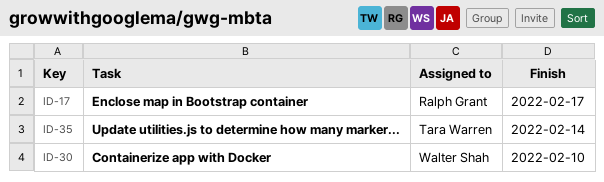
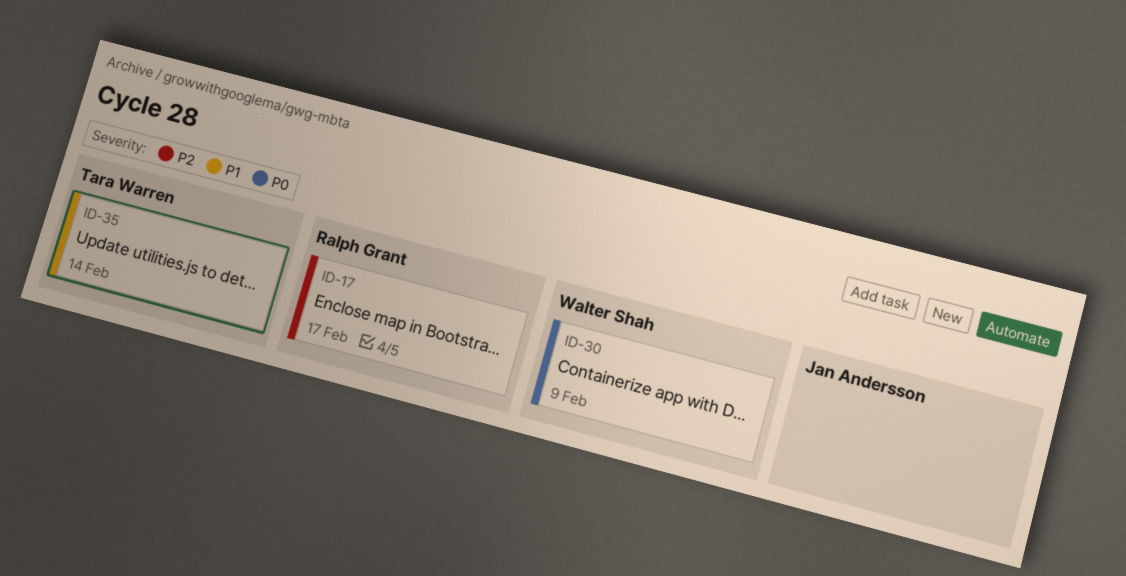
ID-30, due: Feb 10 -> Feb 9

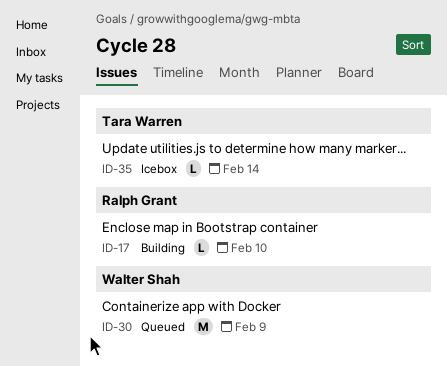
ID-17, due: Feb 17 -> Feb 10

